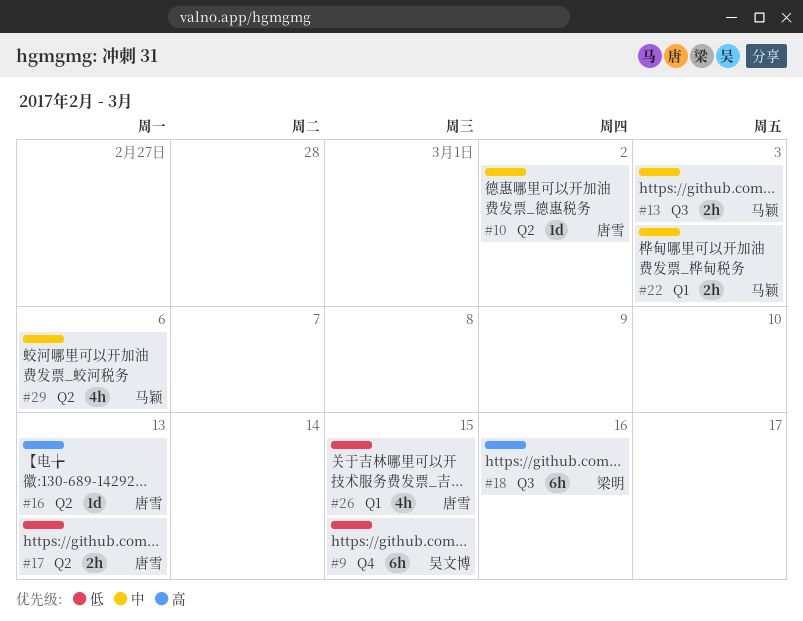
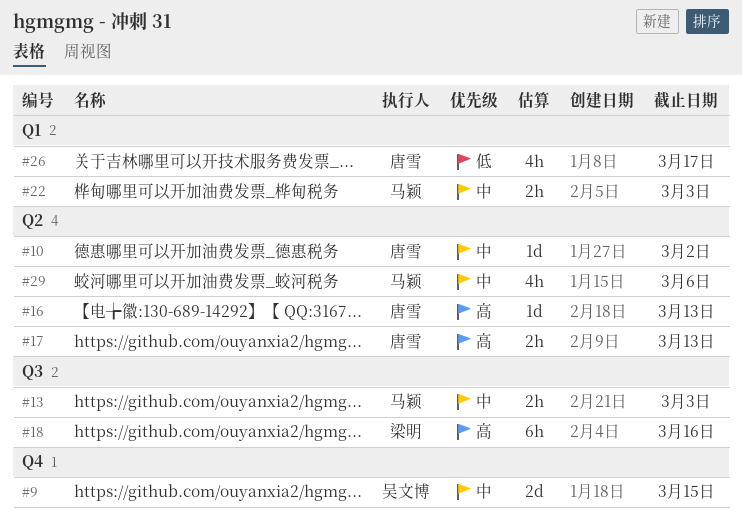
#9, priority: 低 -> 中
#9, estimate: 6h -> 2d
#17, priority: 低 -> 高
#26, due: Mar 15 -> Mar 17

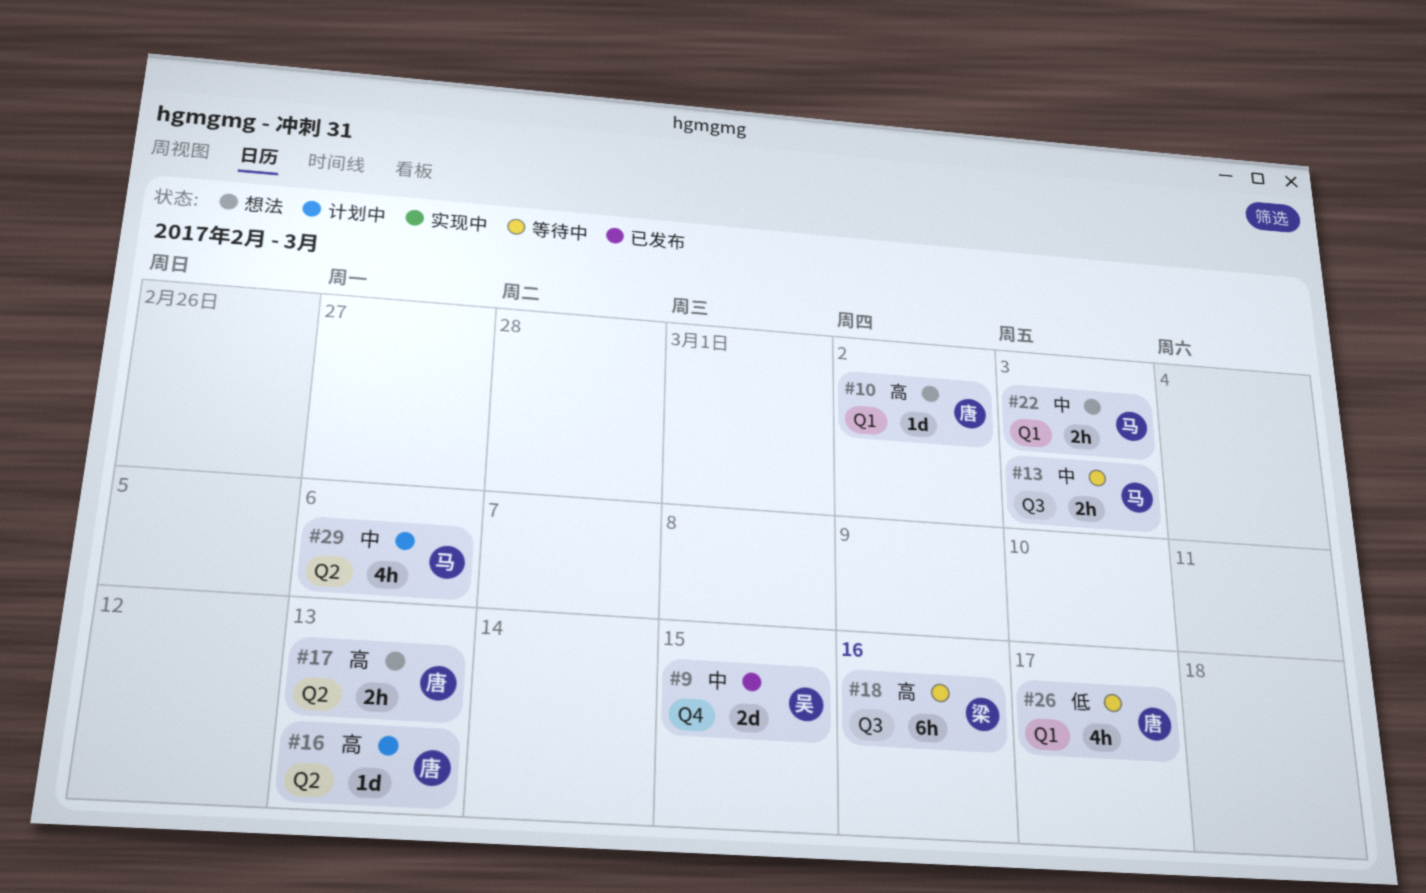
#10, priority: 中 -> 高
#10, label: Q2 -> Q1

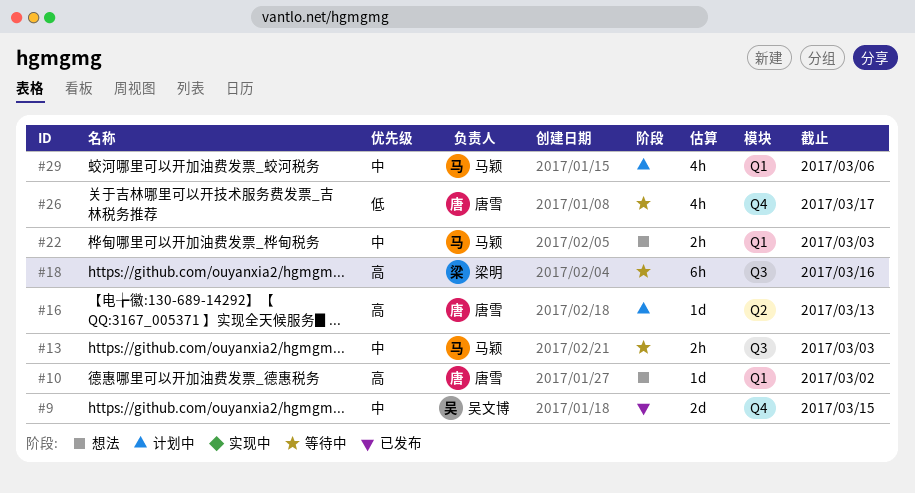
#17: present -> none
#26, label: Q1 -> Q4
#29, label: Q2 -> Q1

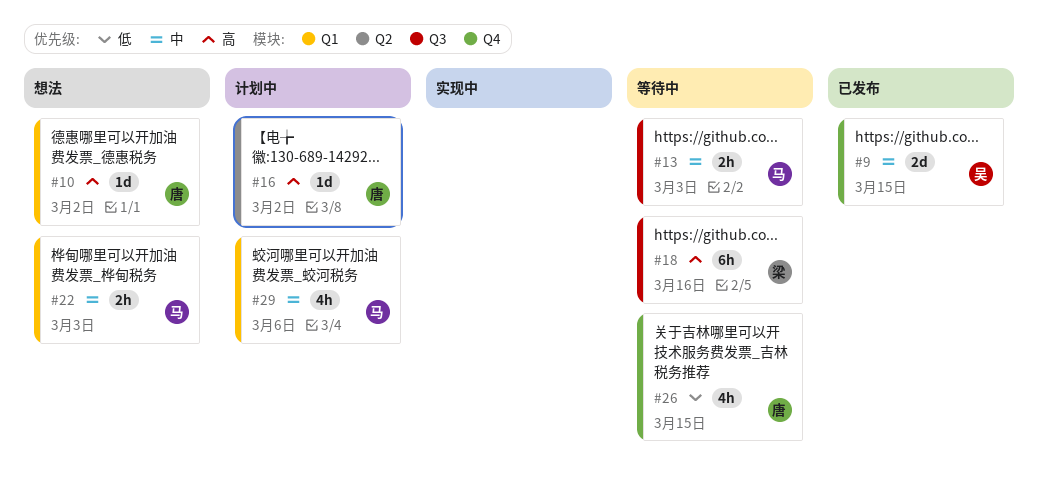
#16, due: Mar 13 -> Mar 2
#26, due: Mar 17 -> Mar 15

